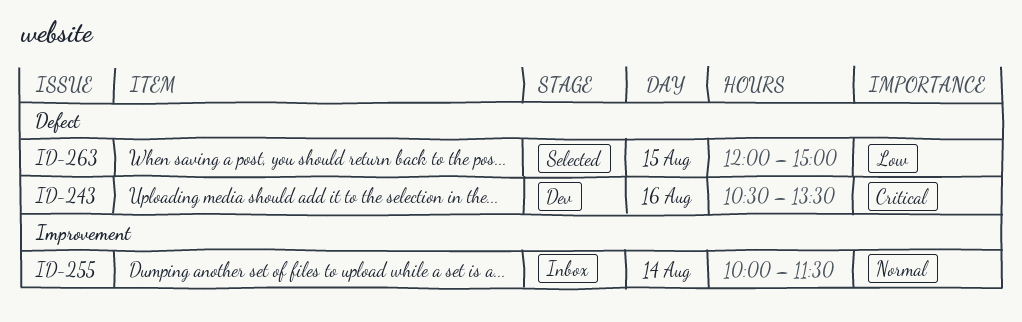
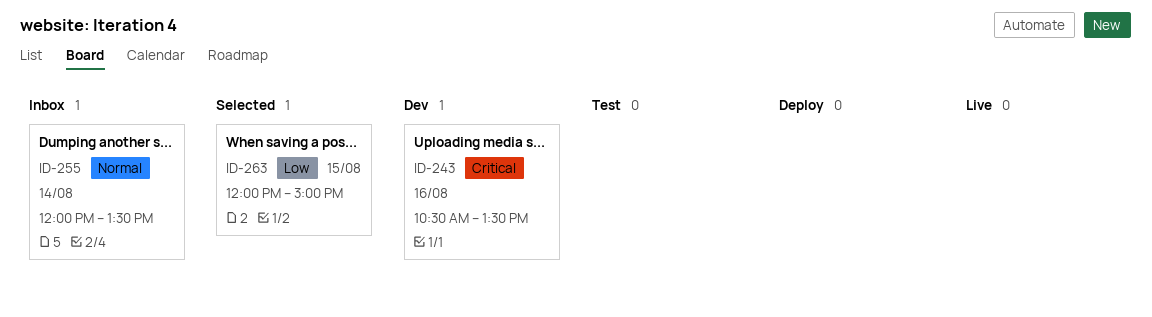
ID-255, begins: 10:00 -> 12:00
ID-255, ends: 11:30 -> 13:30

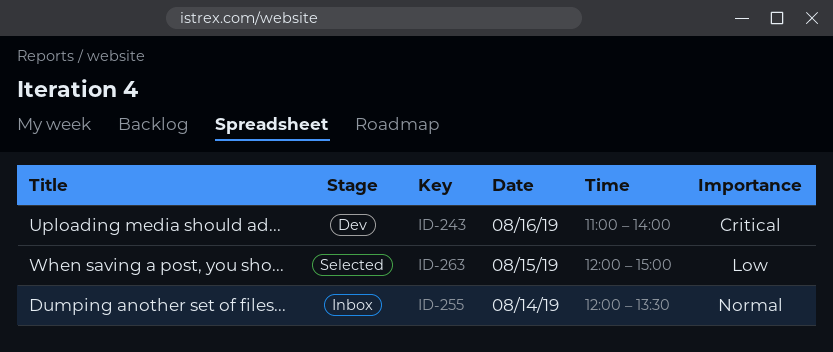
ID-243, begins: 10:30 -> 11:00
ID-243, ends: 13:30 -> 14:00

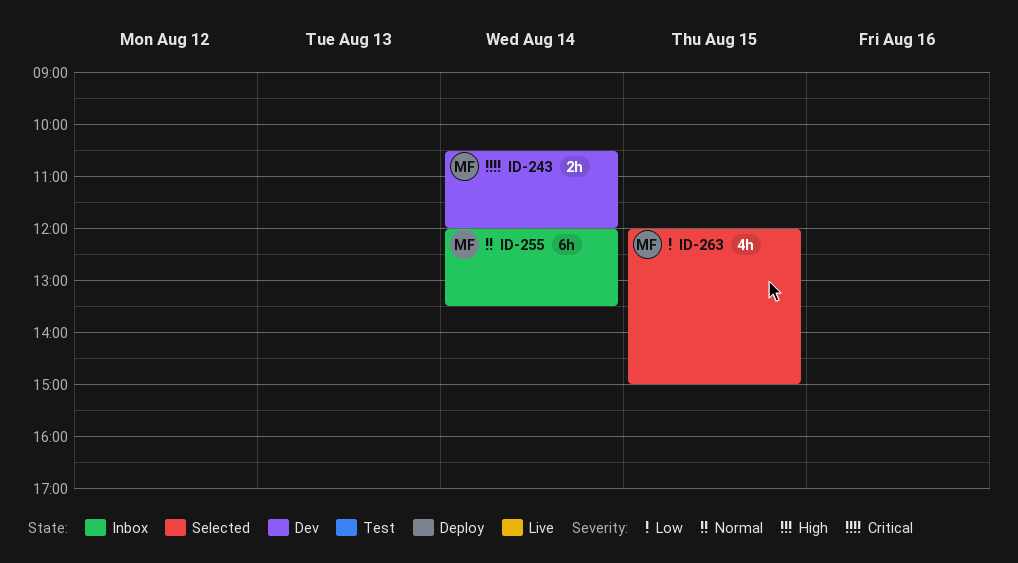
ID-243, day: Aug 16 -> Aug 14
ID-243, begins: 11:00 -> 10:30
ID-243, ends: 14:00 -> 12:00

